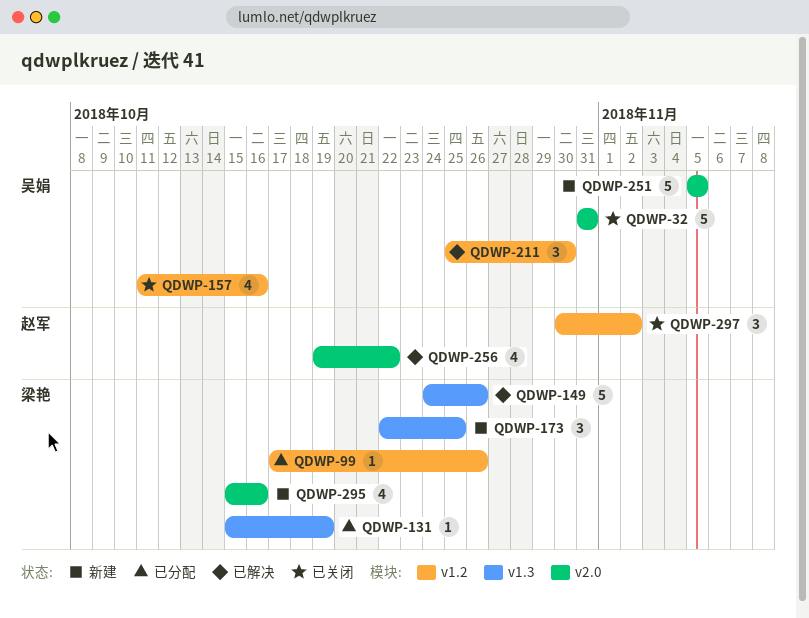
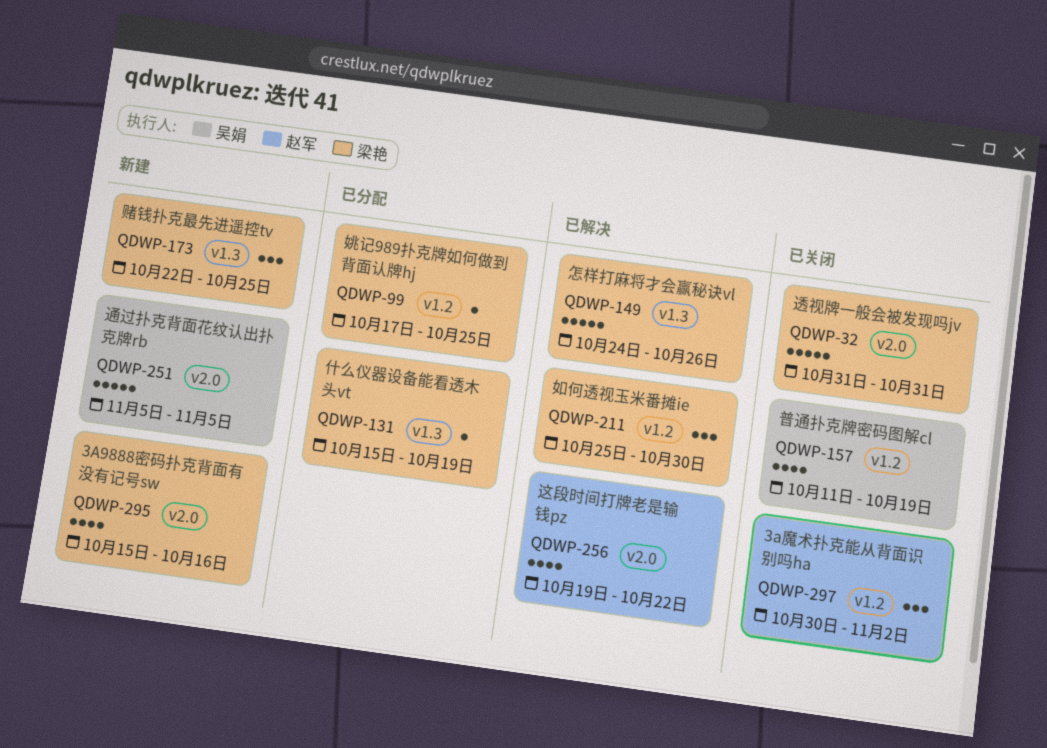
QDWP-32, owner: 吴娟 -> 梁艳
QDWP-99, due: Oct 26 -> Oct 25
QDWP-157, due: Oct 16 -> Oct 19
QDWP-211, owner: 吴娟 -> 梁艳

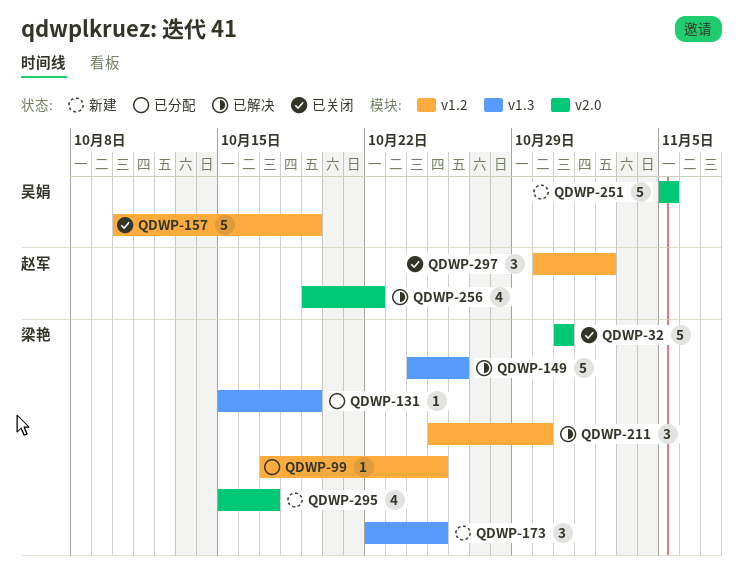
QDWP-157, estimate: 4 -> 5
QDWP-157, start: Oct 11 -> Oct 10
QDWP-295, due: Oct 16 -> Oct 17

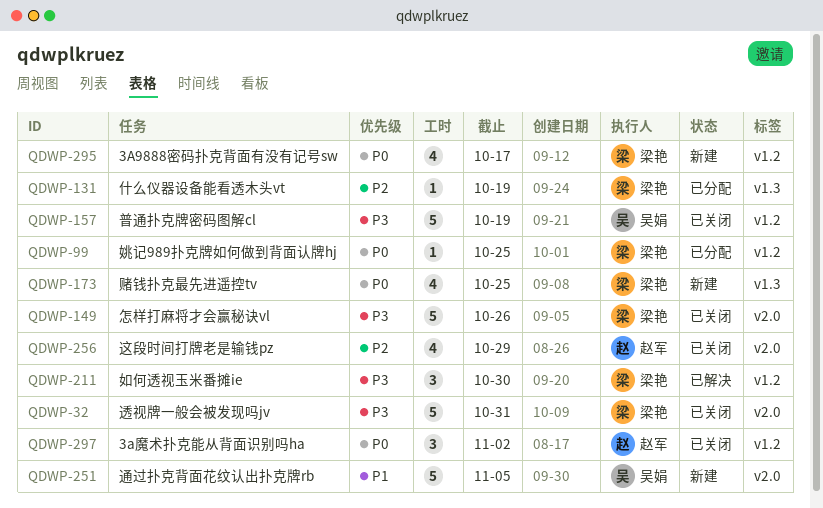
QDWP-149, status: 已解决 -> 已关闭
QDWP-149, label: v1.3 -> v2.0
QDWP-173, estimate: 3 -> 4
QDWP-256, status: 已解决 -> 已关闭
QDWP-256, due: Oct 22 -> Oct 29
QDWP-295, label: v2.0 -> v1.2

